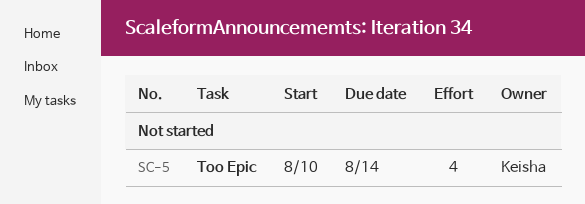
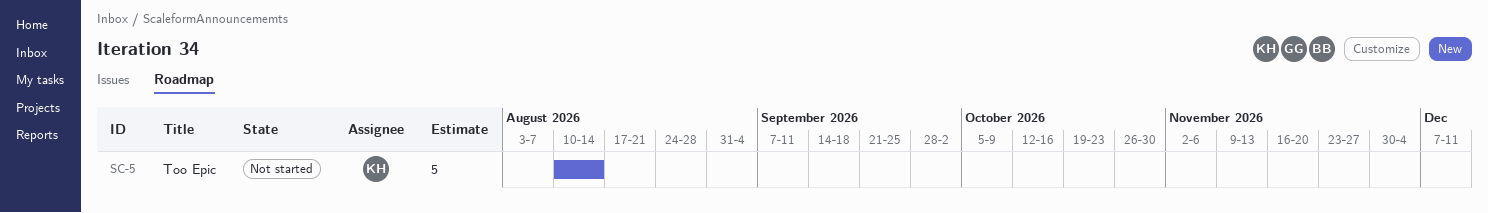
SC-5, estimate: 4 -> 5

